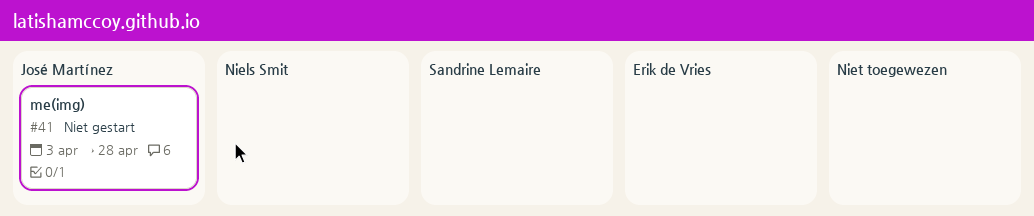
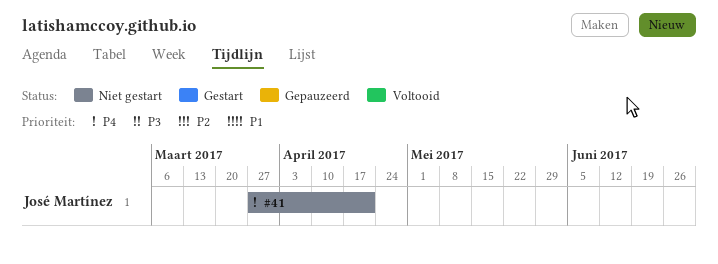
#41, start: Apr 3 -> Mar 27
#41, due: Apr 28 -> Apr 21

